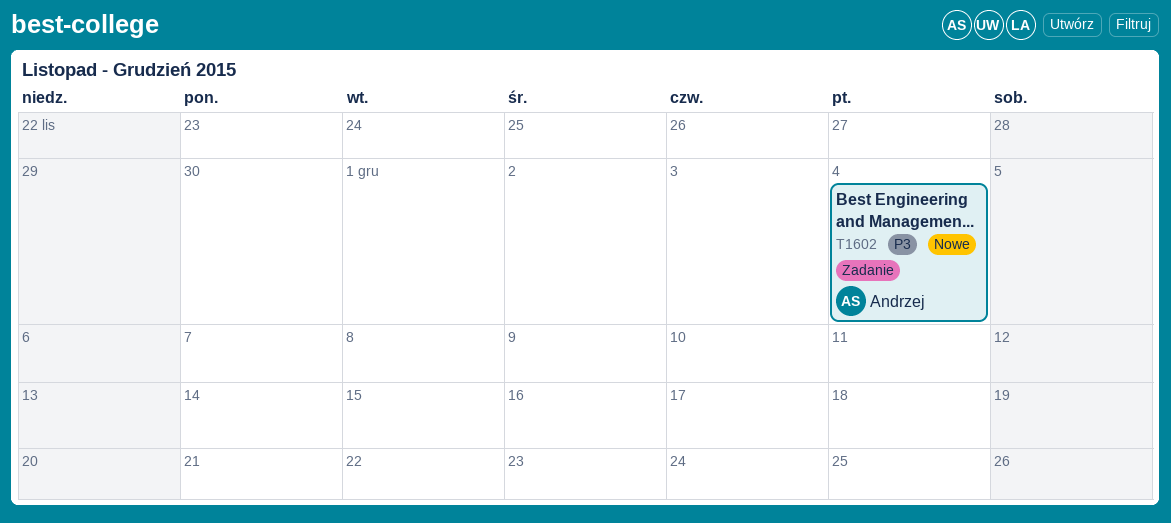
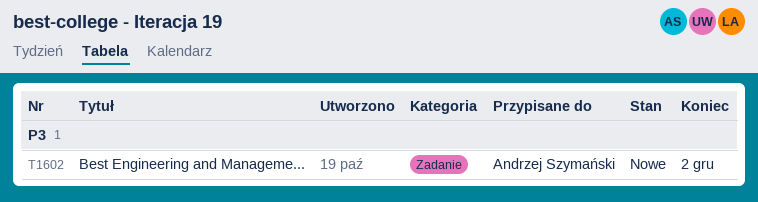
T1602, due: Dec 4 -> Dec 2

